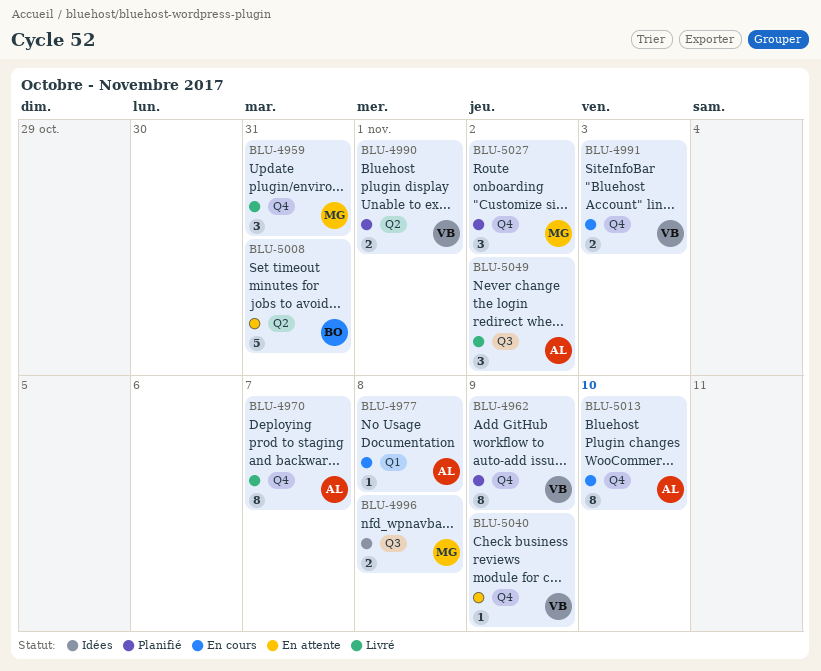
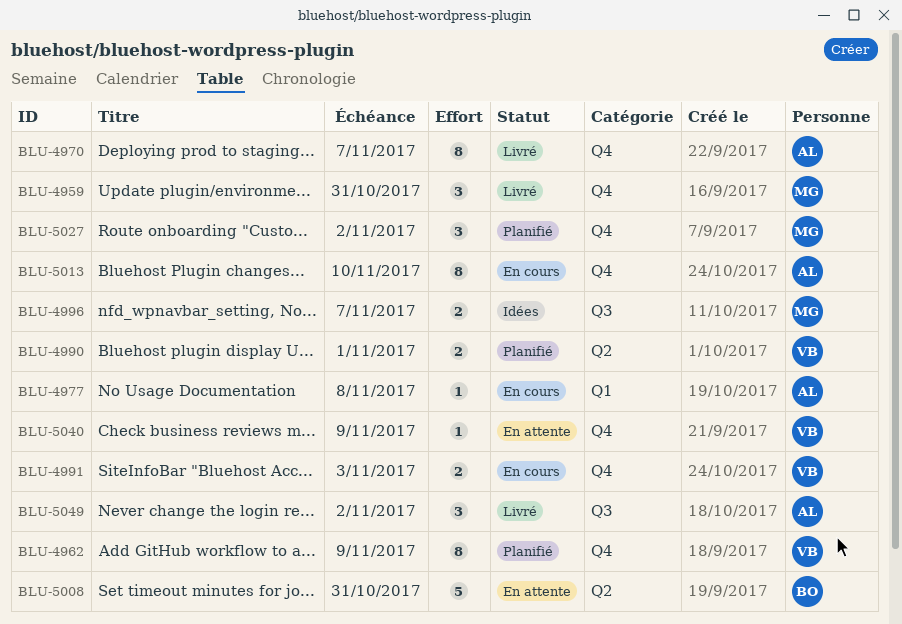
BLU-4996, due: Nov 8 -> Nov 7

